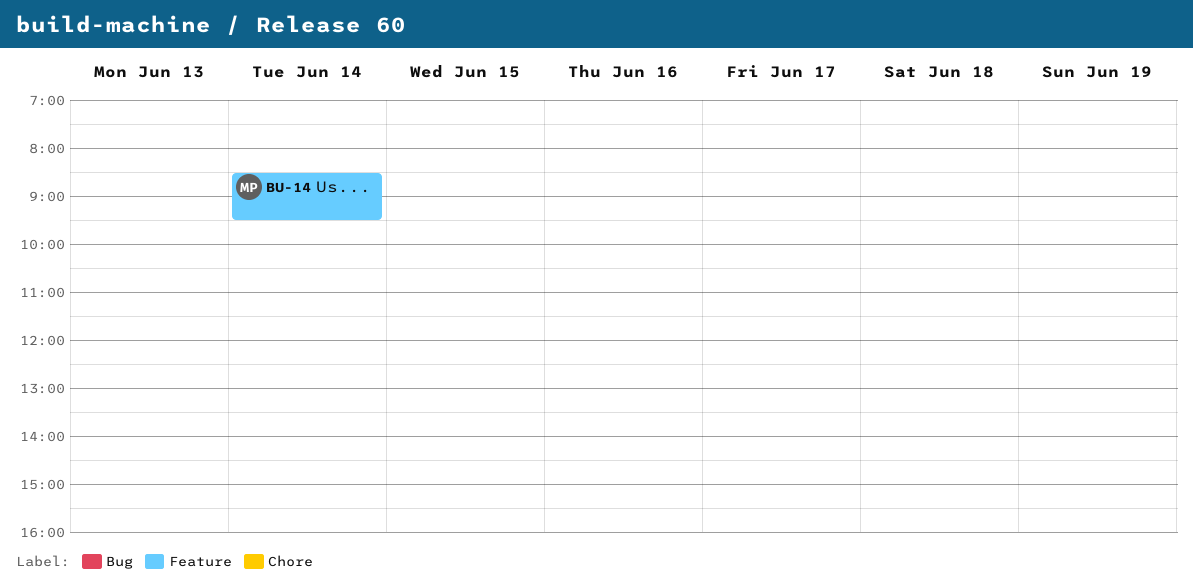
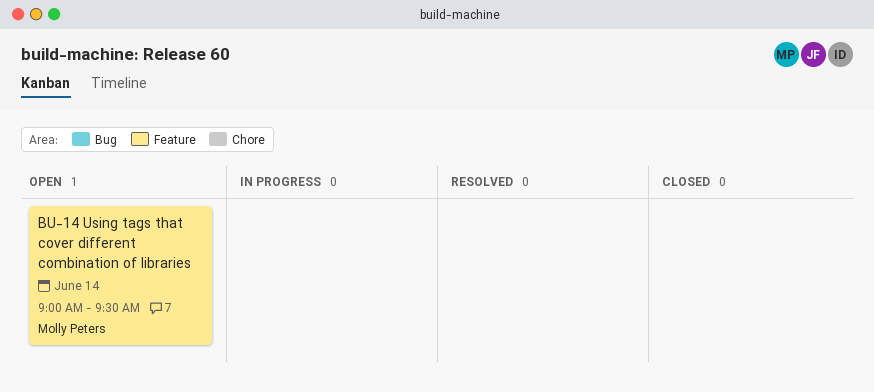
BU-14, begins: 08:30 -> 09:00

